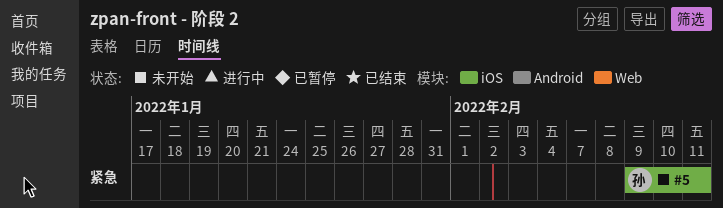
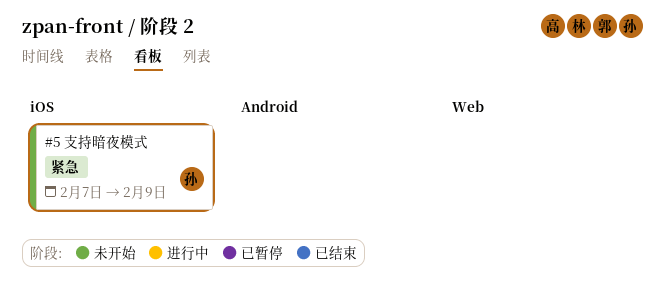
#5, start: Feb 9 -> Feb 7
#5, due: Feb 11 -> Feb 9

